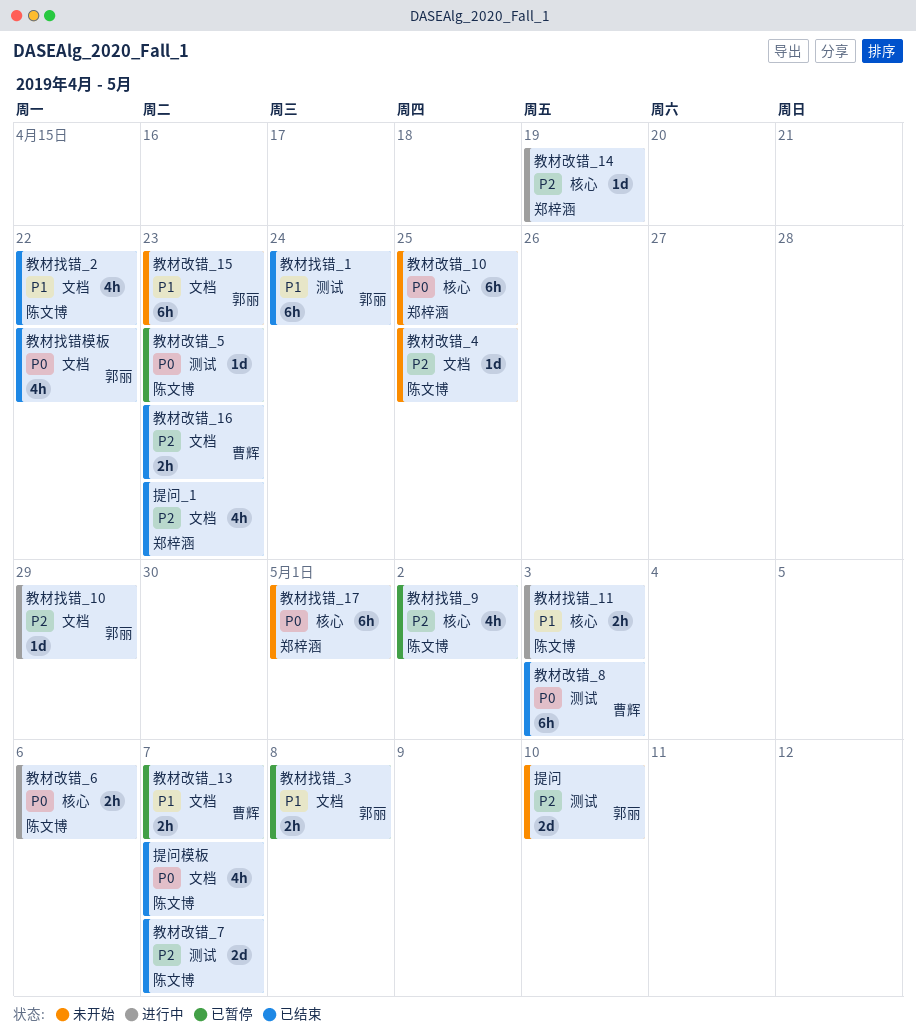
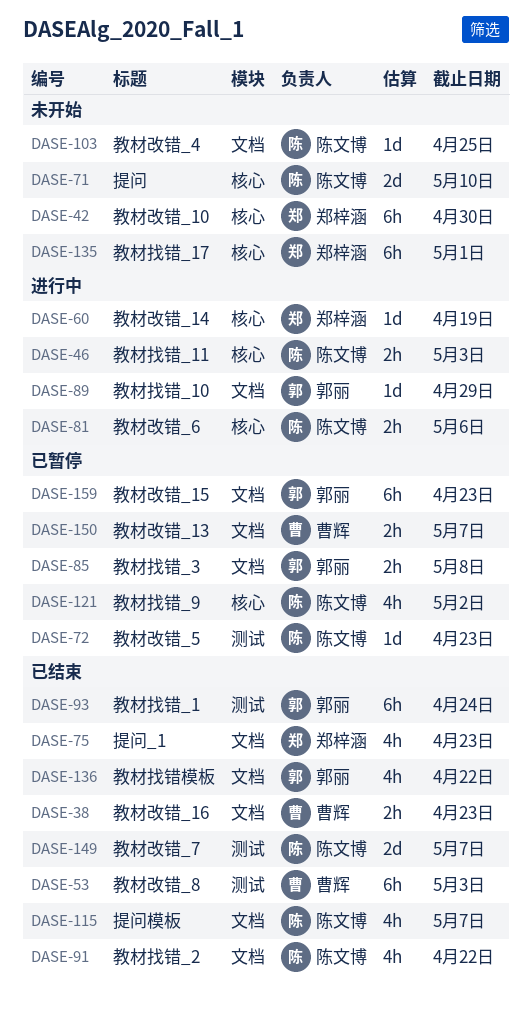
提问, owner: 郭丽 -> 陈文博
提问, label: 测试 -> 核心
教材改错_10, due: Apr 25 -> Apr 30
教材改错_15, status: 未开始 -> 已暂停

